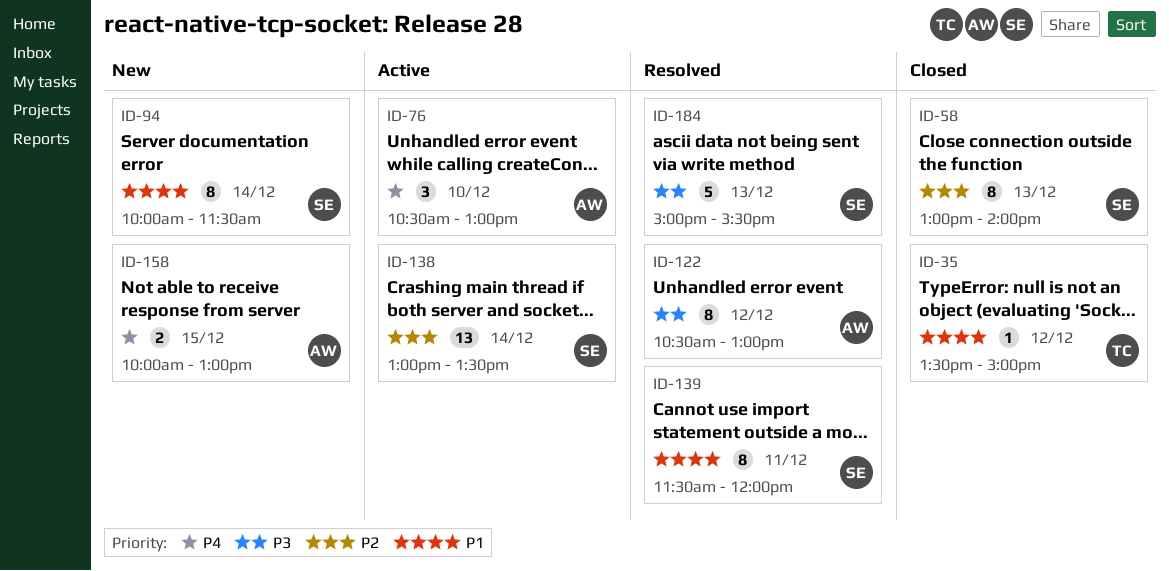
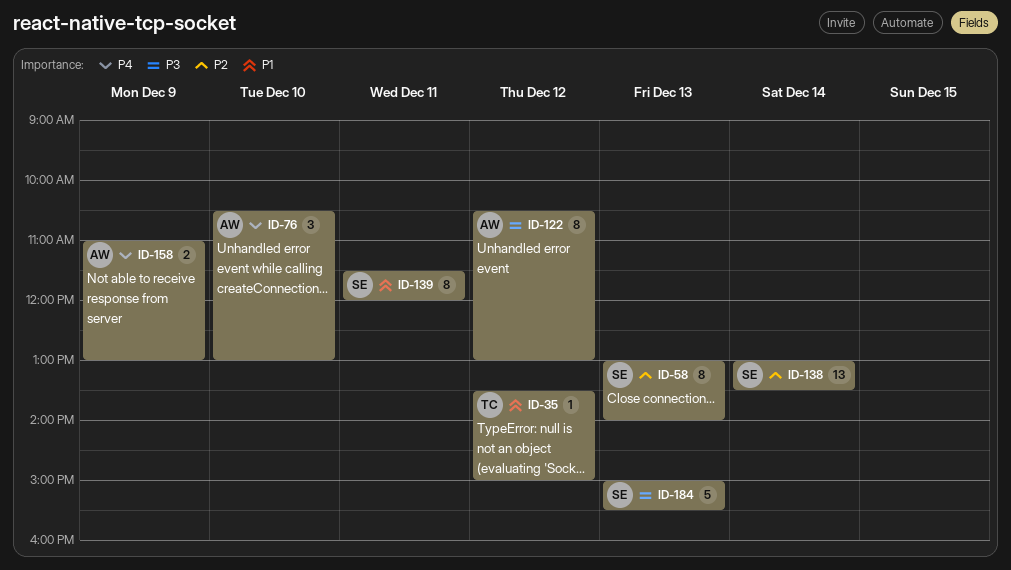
ID-94: present -> none
ID-158, day: Dec 15 -> Dec 9
ID-158, begins: 10:00 -> 11:00

